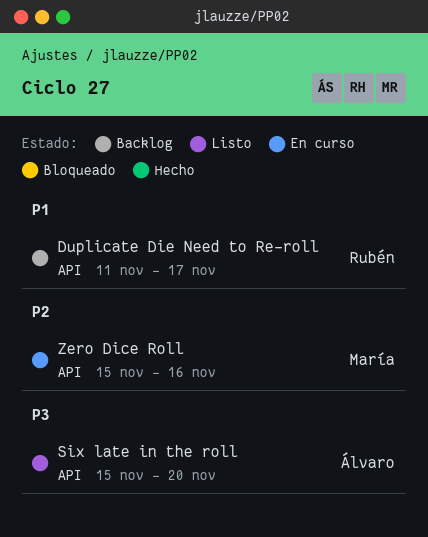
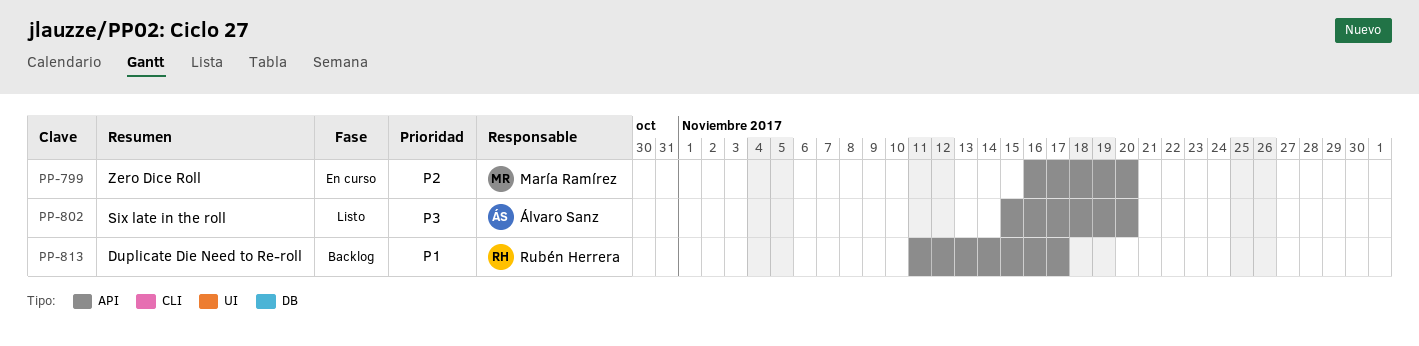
Zero Dice Roll, start: Nov 15 -> Nov 16
Zero Dice Roll, due: Nov 16 -> Nov 20

